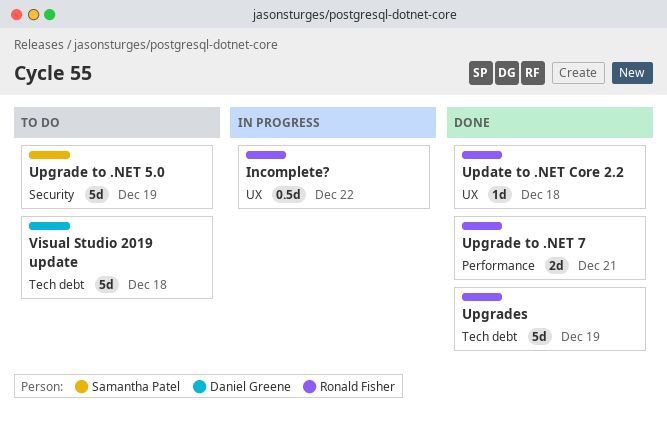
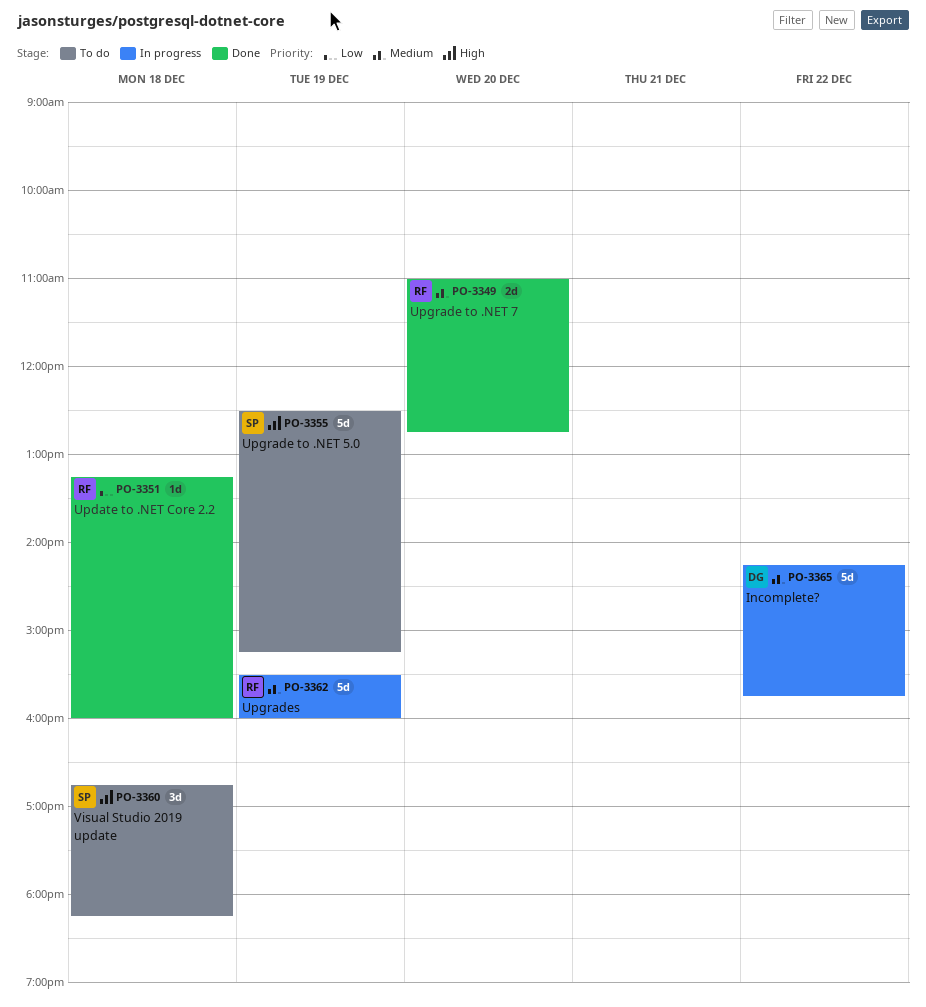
Incomplete?, owner: Ronald Fisher -> Daniel Greene
Incomplete?, estimate: 0.5d -> 5d
Upgrade to .NET 7, day: Dec 21 -> Dec 20
Upgrades, status: Done -> In progress
Visual Studio 2019 update, owner: Daniel Greene -> Samantha Patel
Visual Studio 2019 update, estimate: 5d -> 3d

